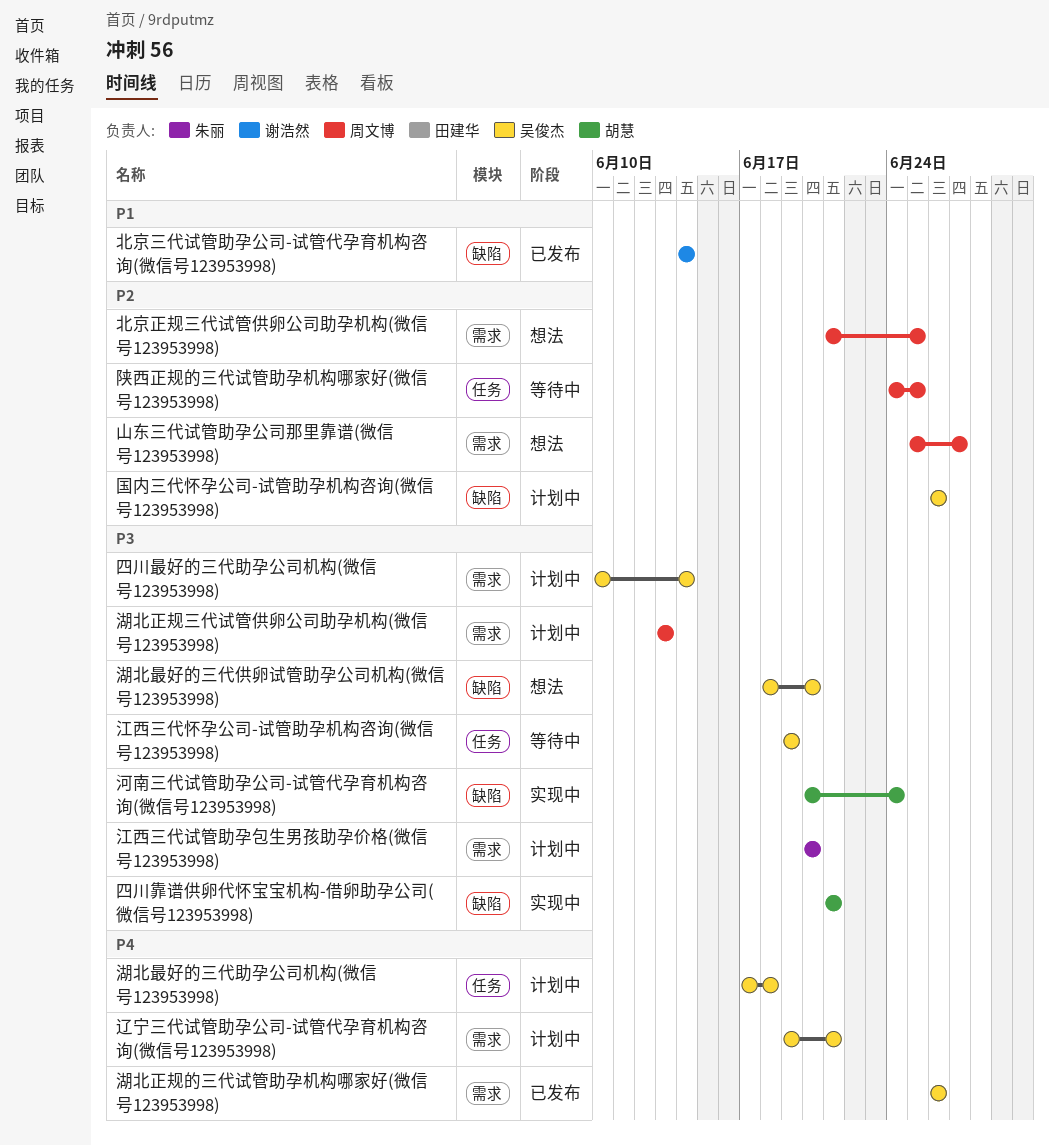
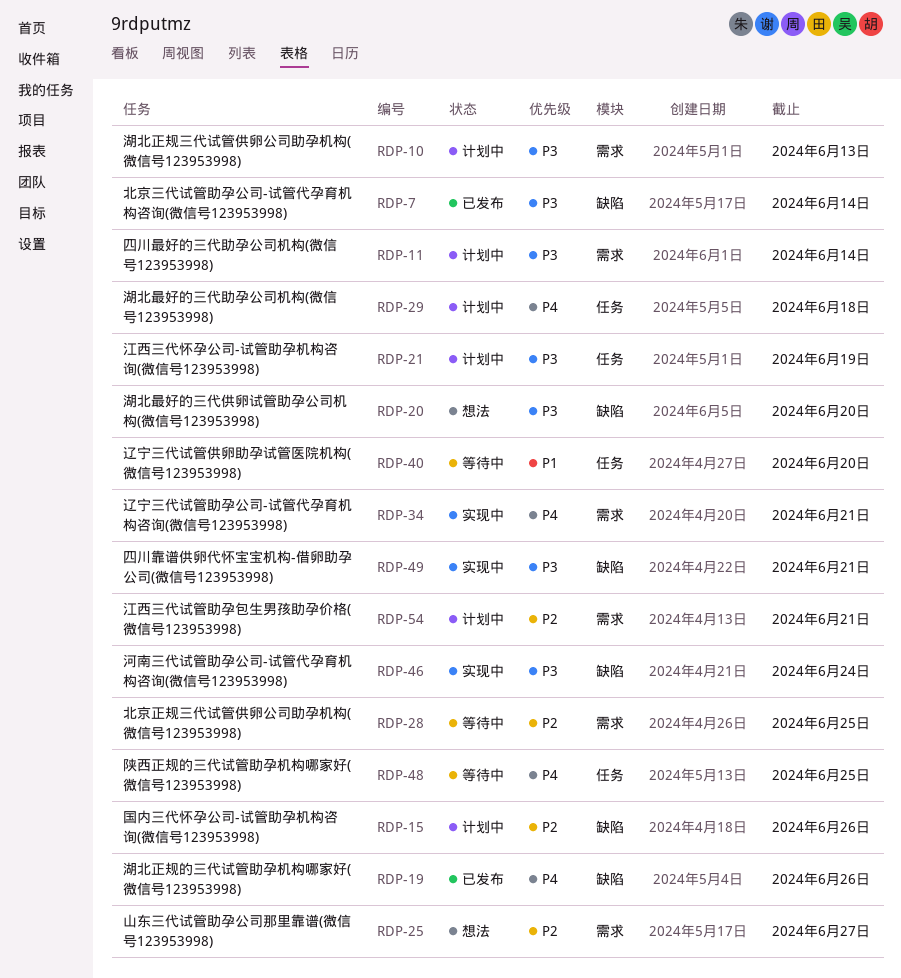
北京三代试管助孕公司-试管代孕育机构咨询(微信号123953998), priority: P1 -> P3
北京正规三代试管供卵公司助孕机构(微信号123953998), status: 想法 -> 等待中
江西三代怀孕公司-试管助孕机构咨询(微信号123953998), status: 等待中 -> 计划中
江西三代试管助孕包生男孩助孕价格(微信号123953998), priority: P3 -> P2
江西三代试管助孕包生男孩助孕价格(微信号123953998), due: Jun 20 -> Jun 21
湖北正规的三代试管助孕机构哪家好(微信号123953998), label: 需求 -> 缺陷
辽宁三代试管供卵助孕试管医院机构(微信号123953998): none -> present
辽宁三代试管助孕公司-试管代孕育机构咨询(微信号123953998), status: 计划中 -> 实现中
陕西正规的三代试管助孕机构哪家好(微信号123953998), priority: P2 -> P4

